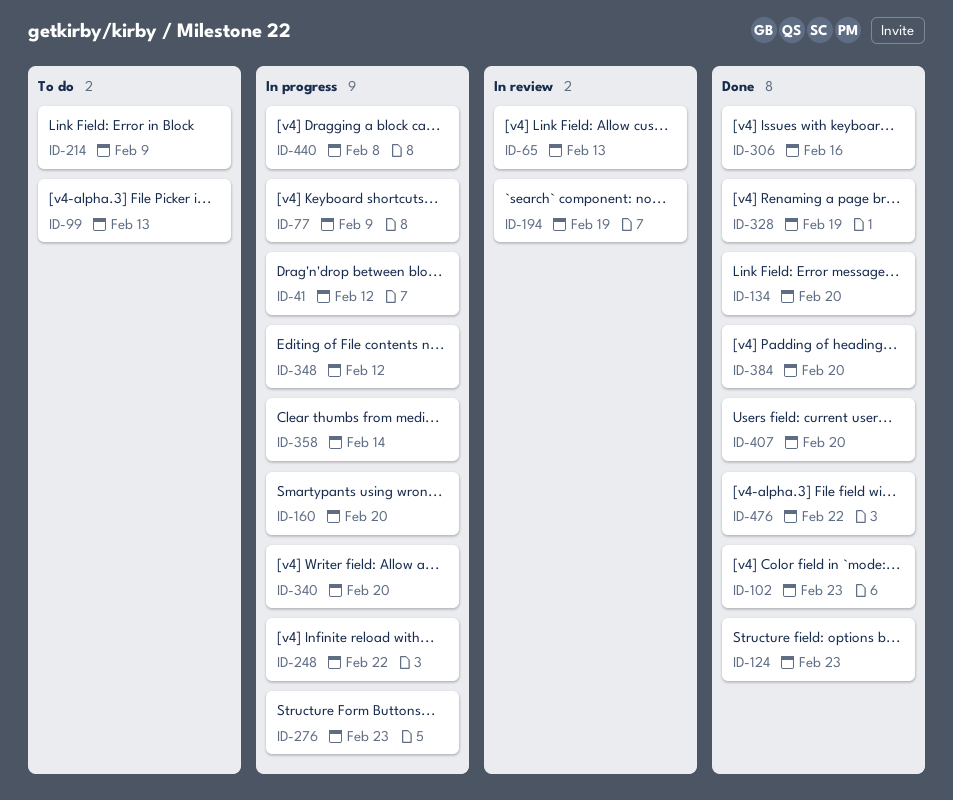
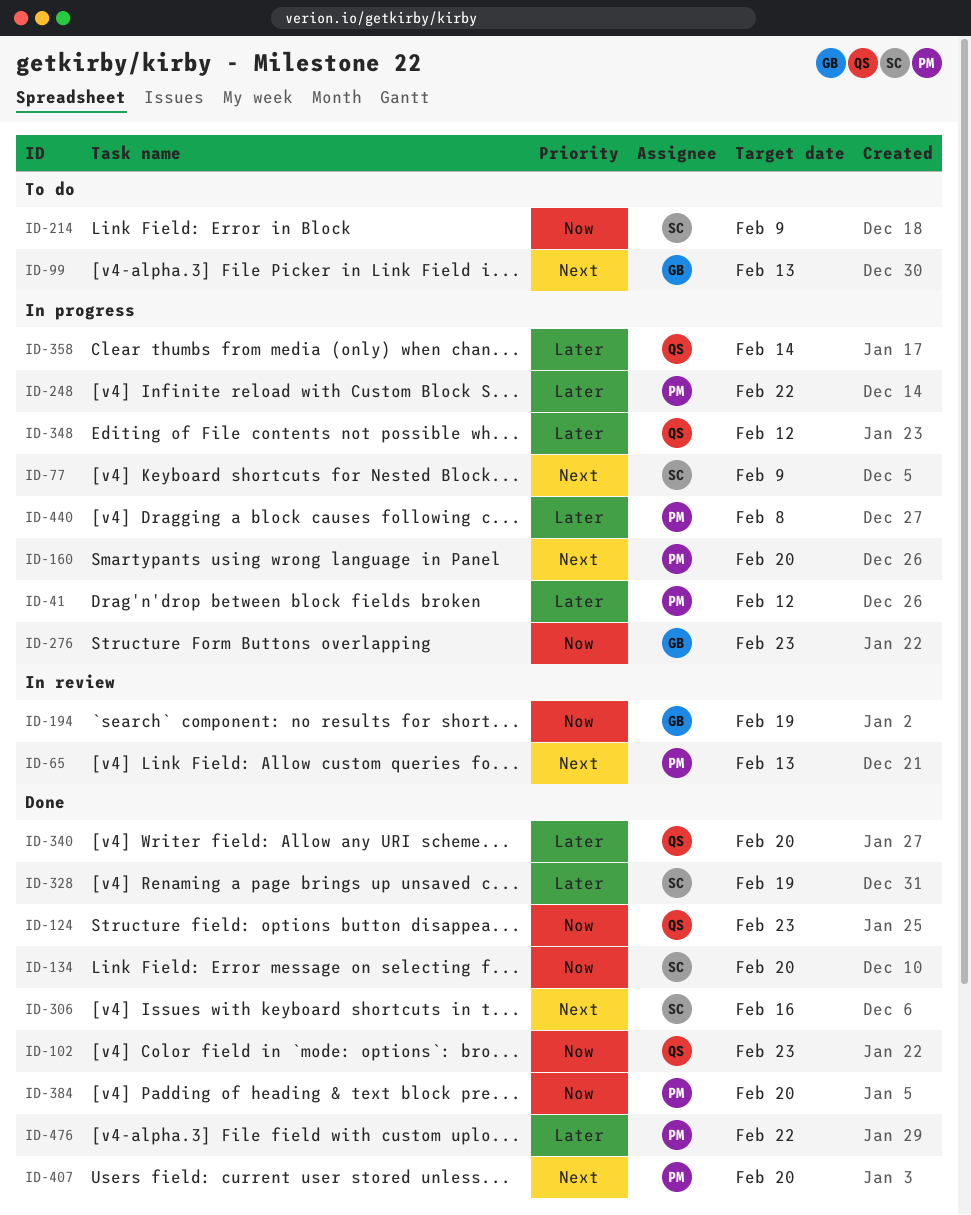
ID-340, status: In progress -> Done

